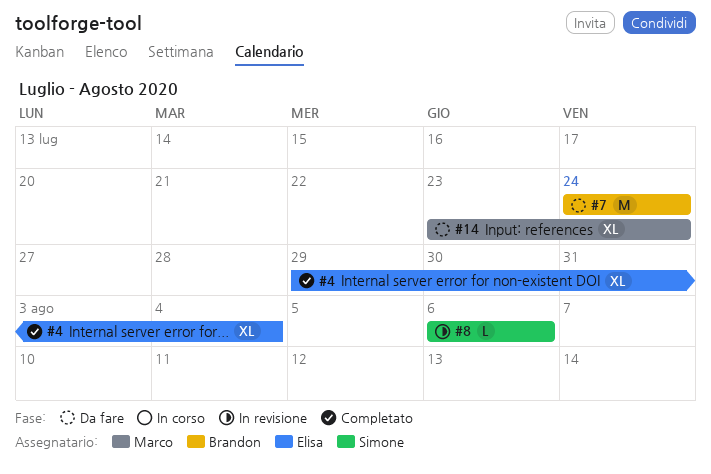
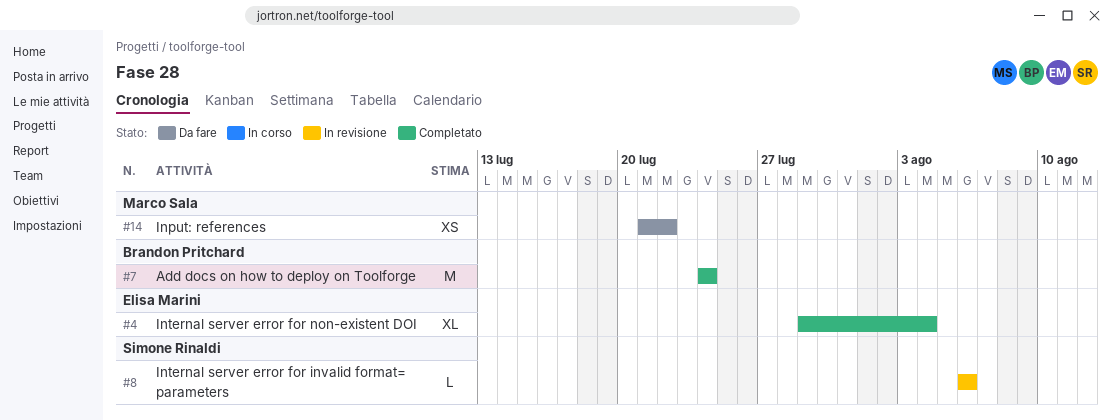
#7, status: Da fare -> Completato
#14, estimate: XL -> XS
#14, start: Jul 23 -> Jul 21
#14, due: Jul 24 -> Jul 22

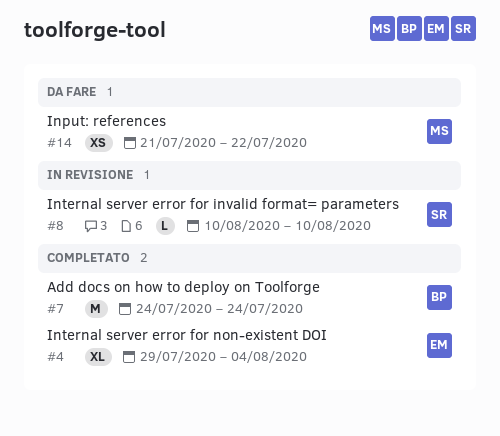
#8, start: Aug 6 -> Aug 10
#8, due: Aug 6 -> Aug 10

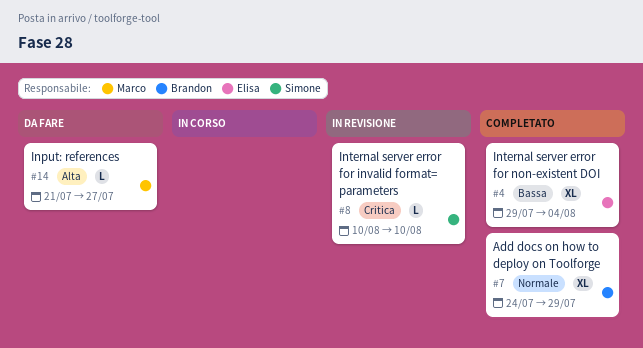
#7, estimate: M -> XL
#7, due: Jul 24 -> Jul 29
#14, estimate: XS -> L
#14, due: Jul 22 -> Jul 27

